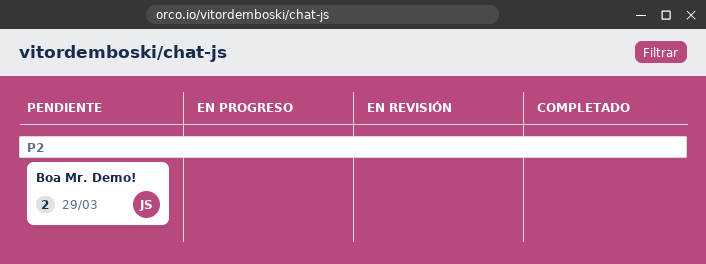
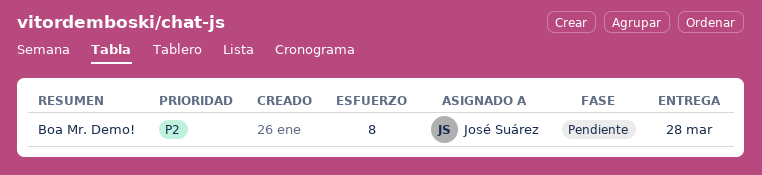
Boa Mr. Demo!, estimate: 2 -> 8
Boa Mr. Demo!, due: Mar 29 -> Mar 28

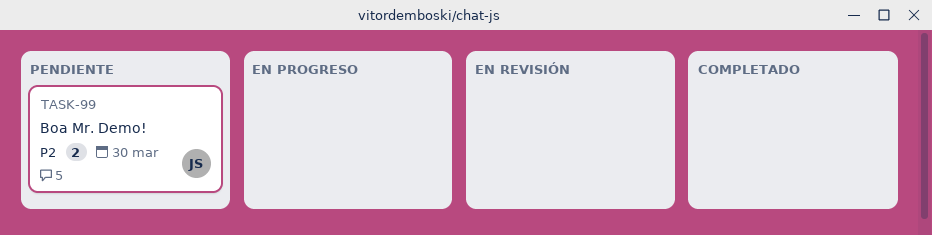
Boa Mr. Demo!, estimate: 8 -> 2
Boa Mr. Demo!, due: Mar 28 -> Mar 30

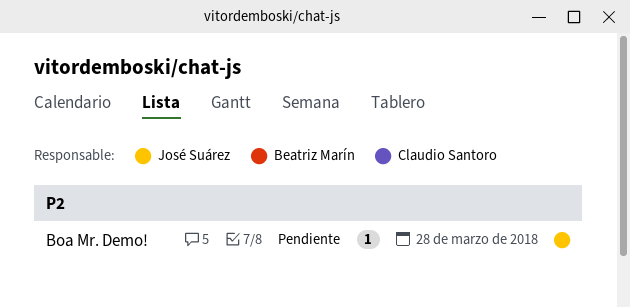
Boa Mr. Demo!, estimate: 2 -> 1
Boa Mr. Demo!, due: Mar 30 -> Mar 28

